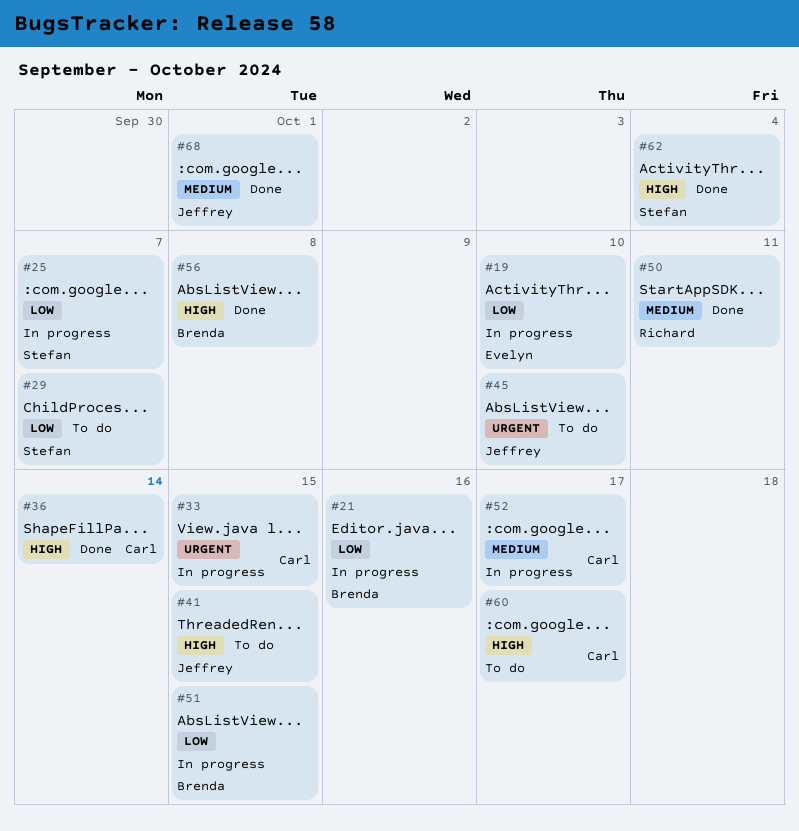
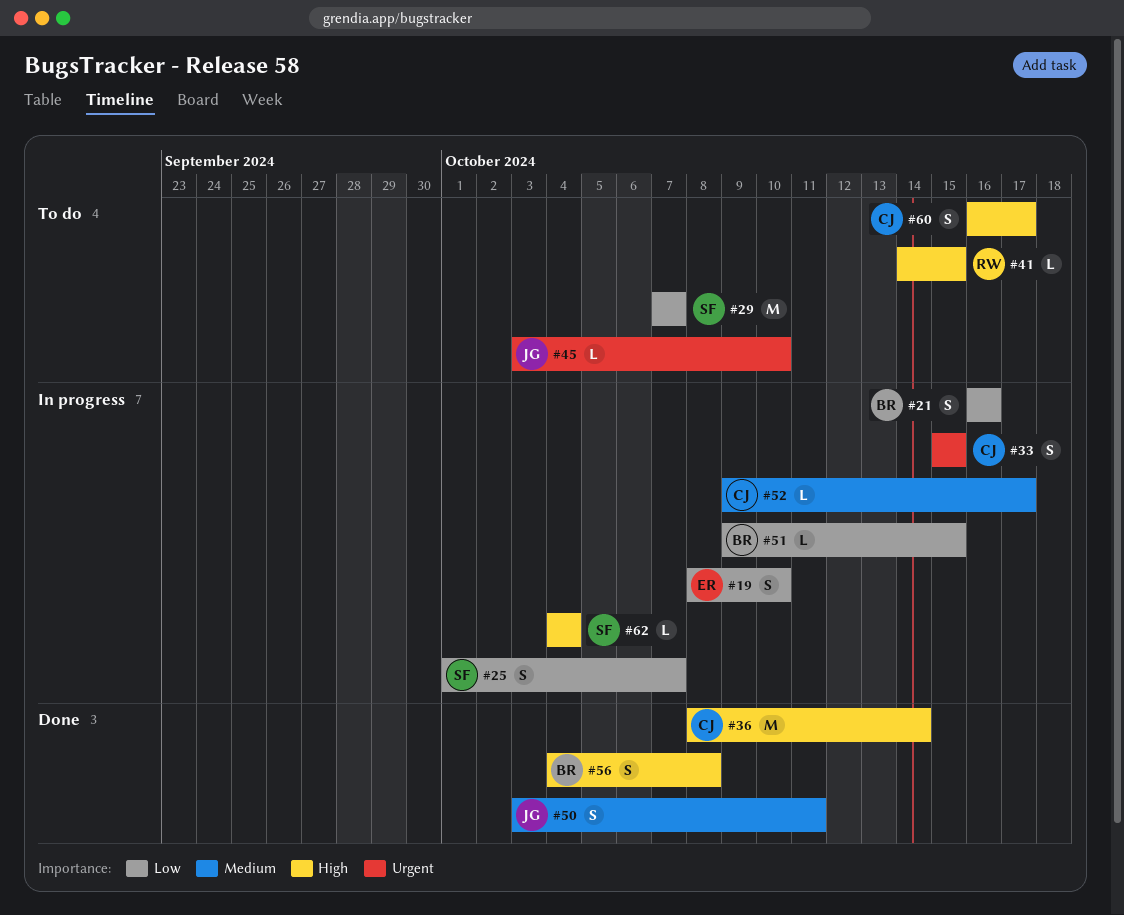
#41, owner: Jeffrey -> Richard
#50, owner: Richard -> Jeffrey
#62, status: Done -> In progress
#68: present -> none

